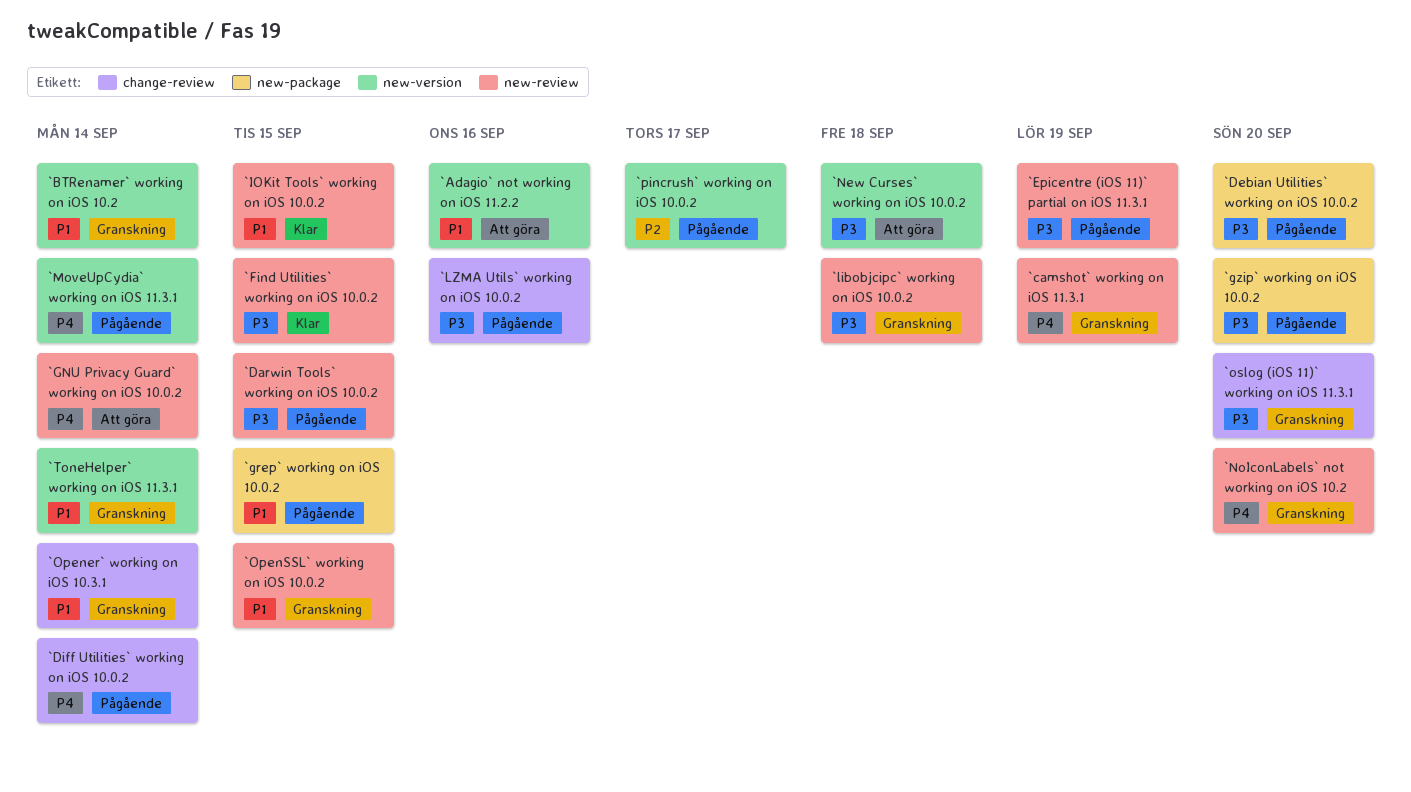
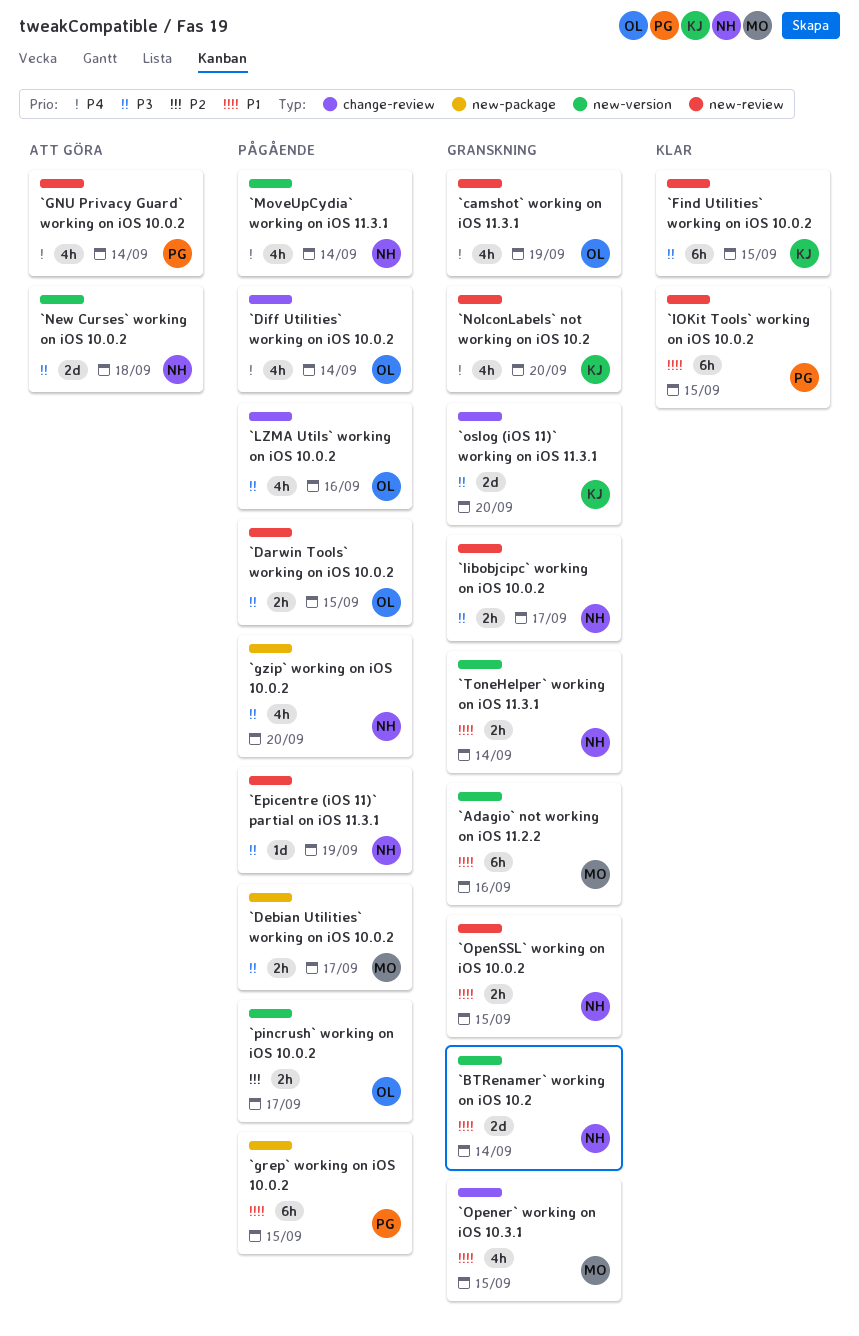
`Adagio` not working on iOS 11.2.2, status: Att göra -> Granskning
`Debian Utilities` working on iOS 10.0.2, due: Sep 20 -> Sep 17
`libobjcipc` working on iOS 10.0.2, due: Sep 18 -> Sep 17
`Opener` working on iOS 10.3.1, due: Sep 14 -> Sep 15

